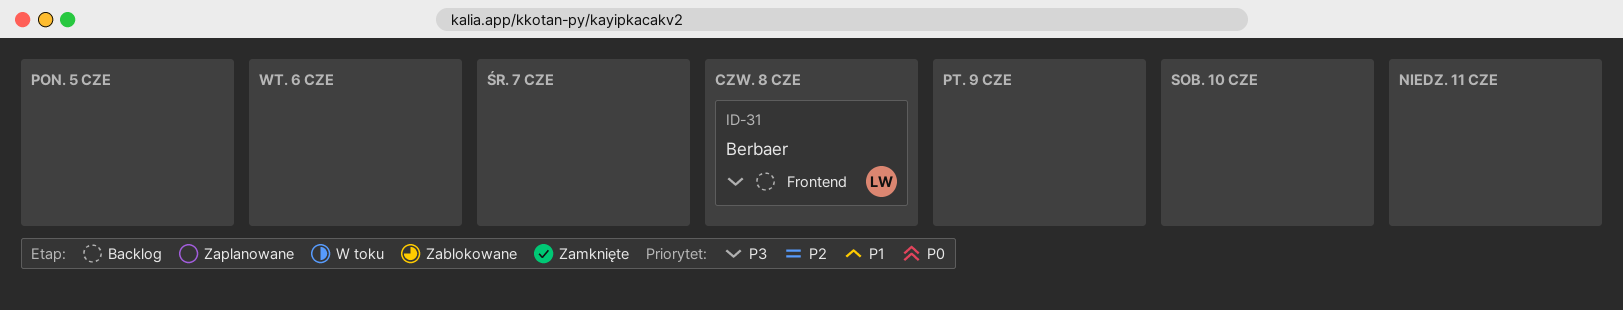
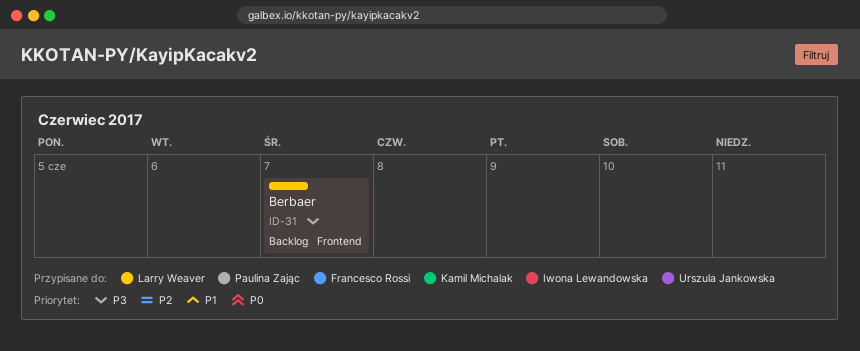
ID-31, due: Jun 8 -> Jun 7

